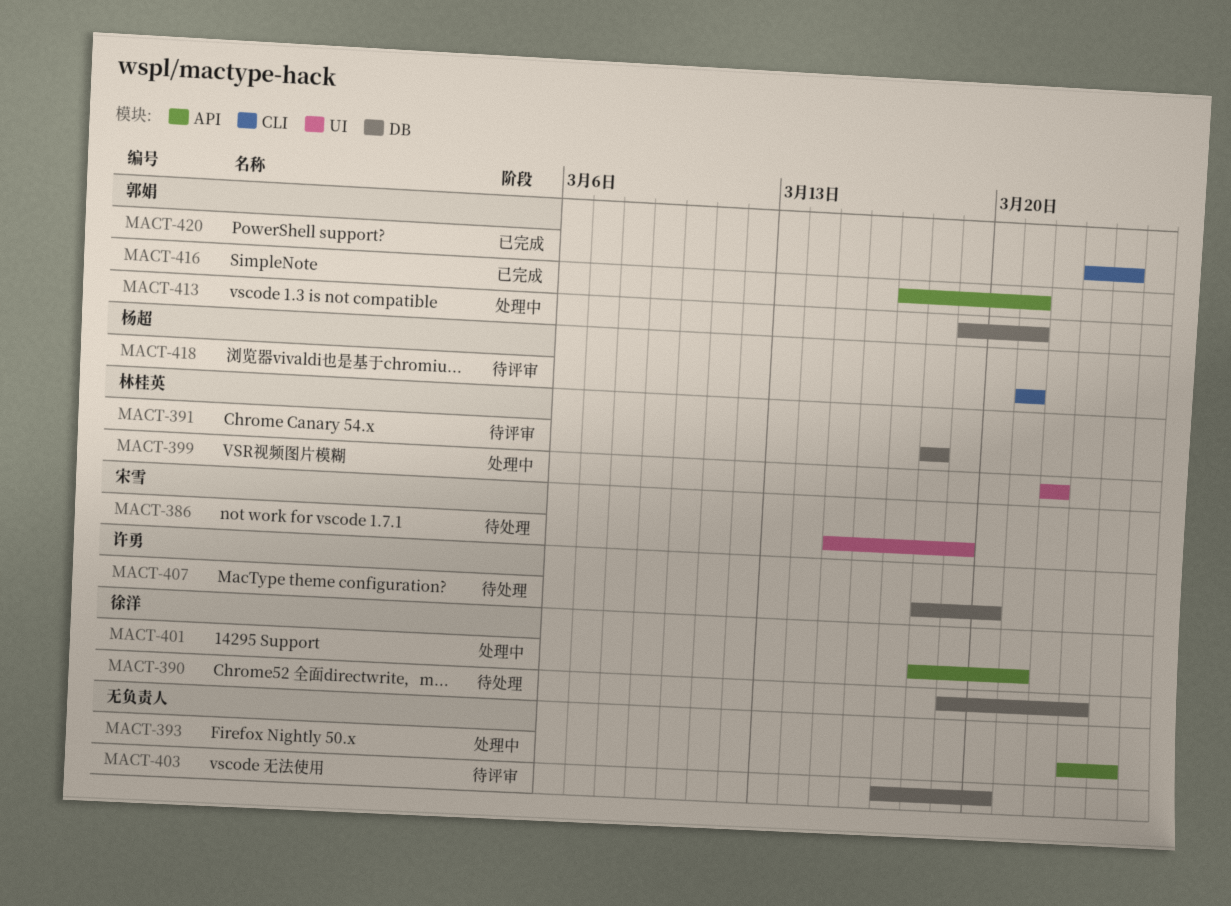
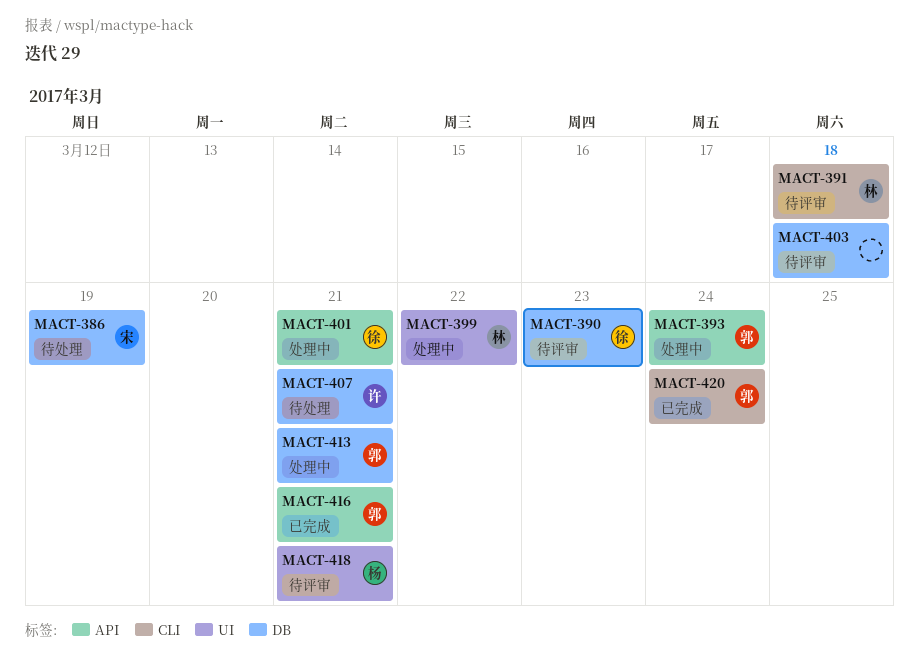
MACT-386, label: UI -> DB
MACT-390, status: 待处理 -> 待评审
MACT-391, label: DB -> CLI
MACT-393, owner: none -> 郭娟
MACT-403, due: Mar 20 -> Mar 18
MACT-407, due: Mar 20 -> Mar 21
MACT-418, label: CLI -> UI

